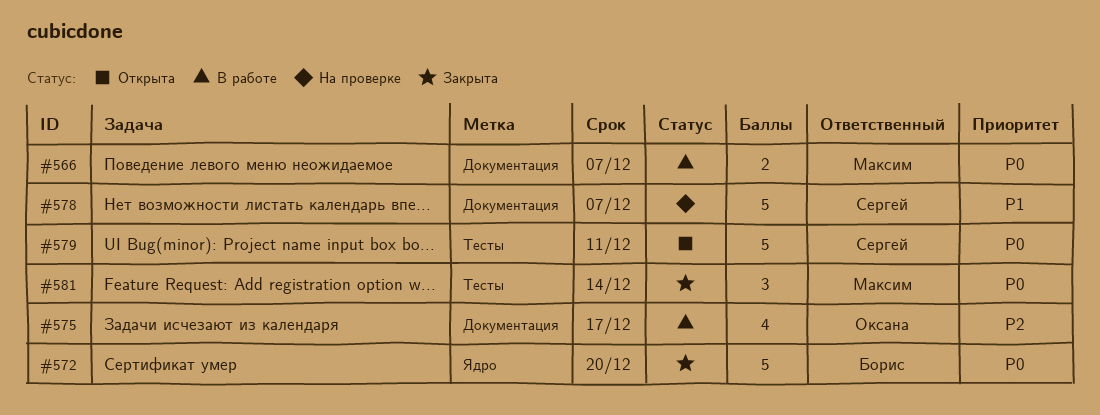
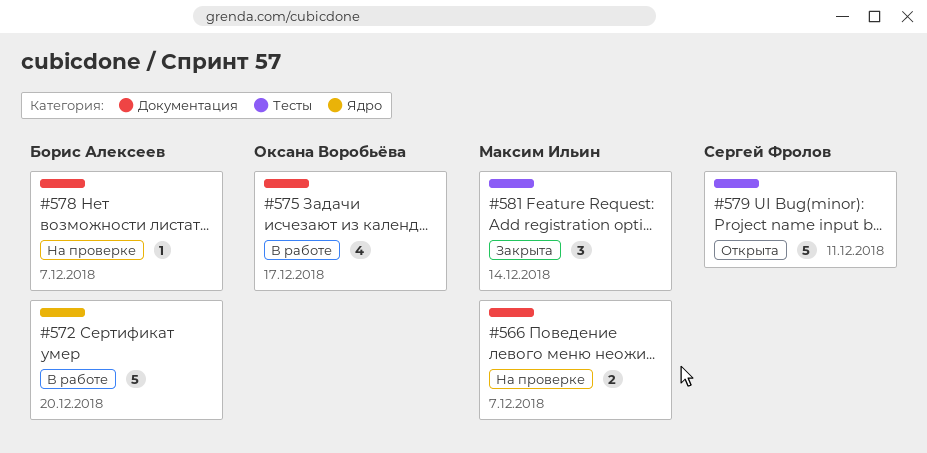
#566, status: В работе -> На проверке
#572, status: Закрыта -> В работе
#578, owner: Сергей Фролов -> Борис Алексеев
#578, estimate: 5 -> 1

